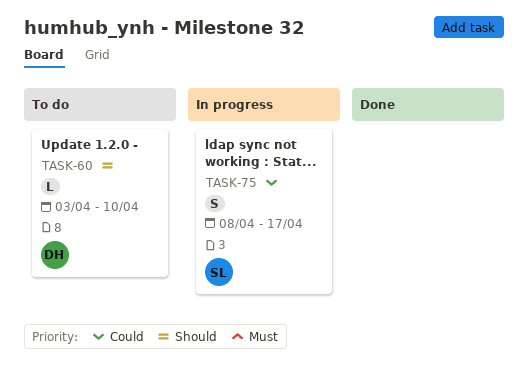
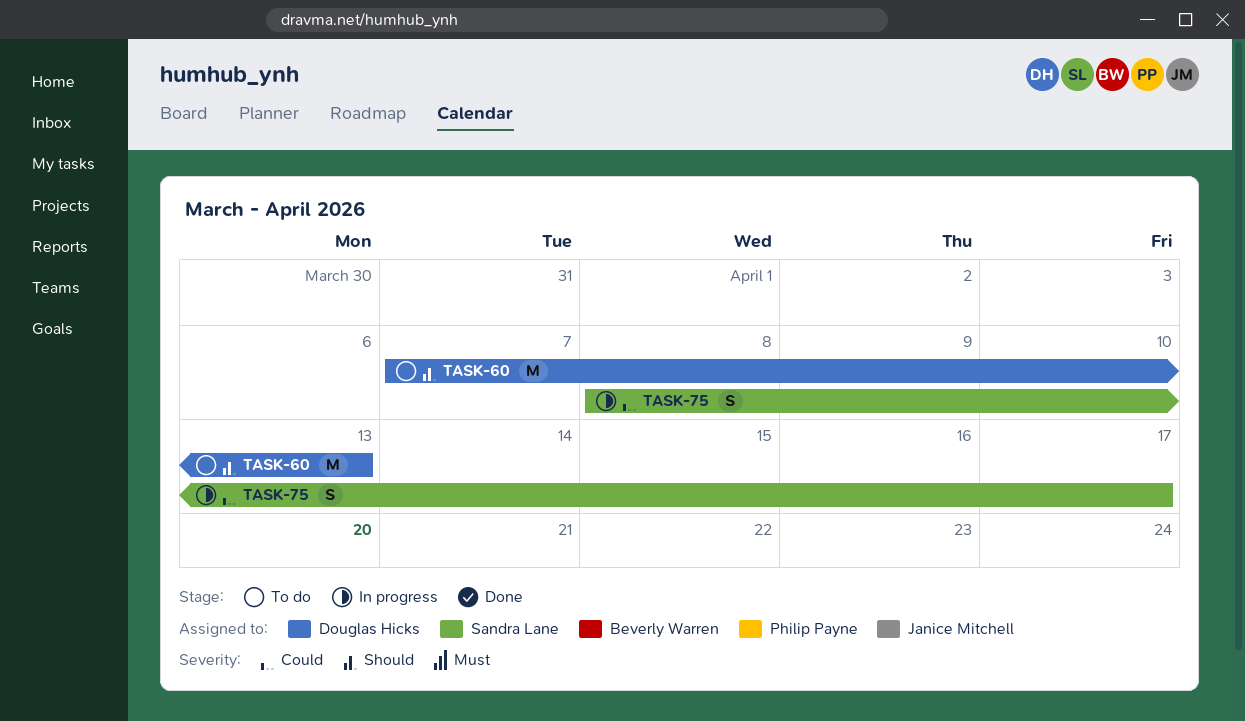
TASK-60, estimate: L -> M
TASK-60, start: Apr 3 -> Apr 7
TASK-60, due: Apr 10 -> Apr 13

